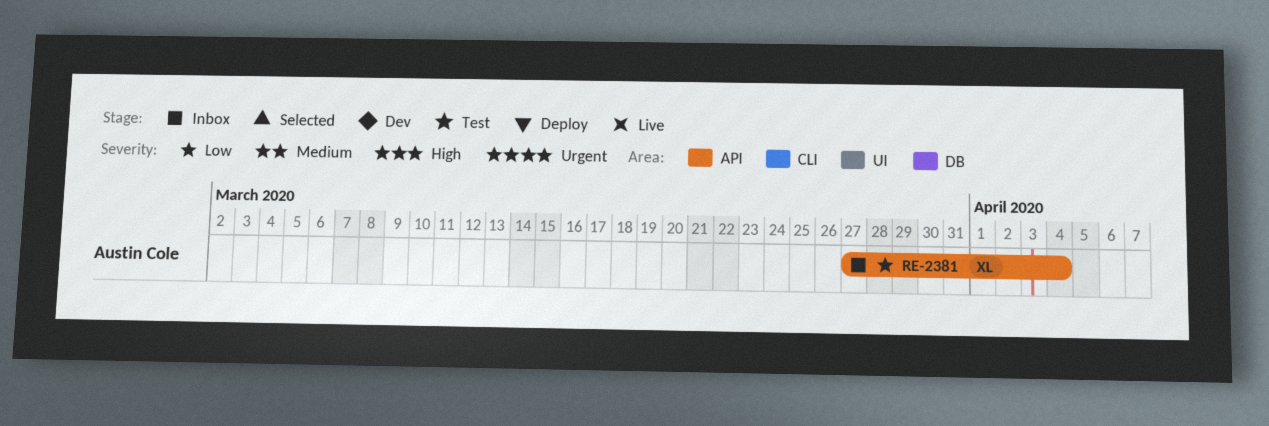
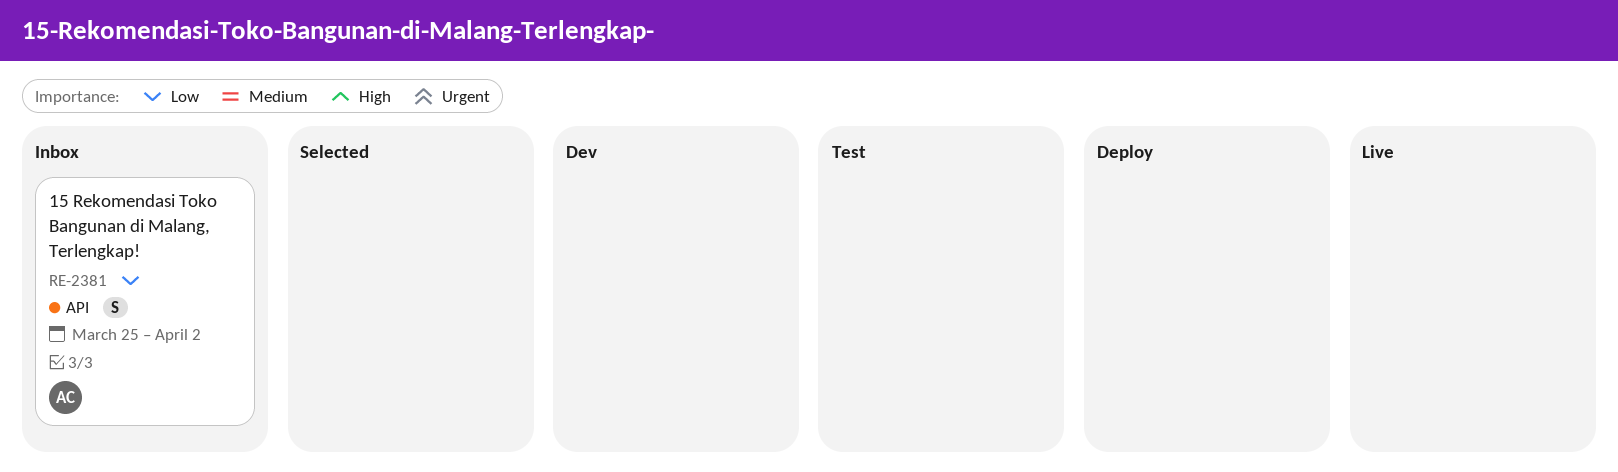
RE-2381, estimate: XL -> S
RE-2381, start: Mar 27 -> Mar 25
RE-2381, due: Apr 4 -> Apr 2

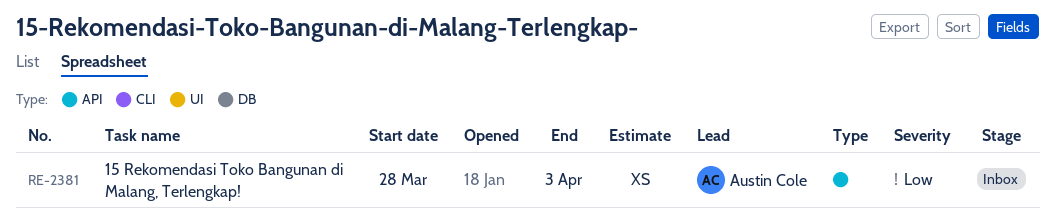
RE-2381, estimate: S -> XS
RE-2381, start: Mar 25 -> Mar 28
RE-2381, due: Apr 2 -> Apr 3

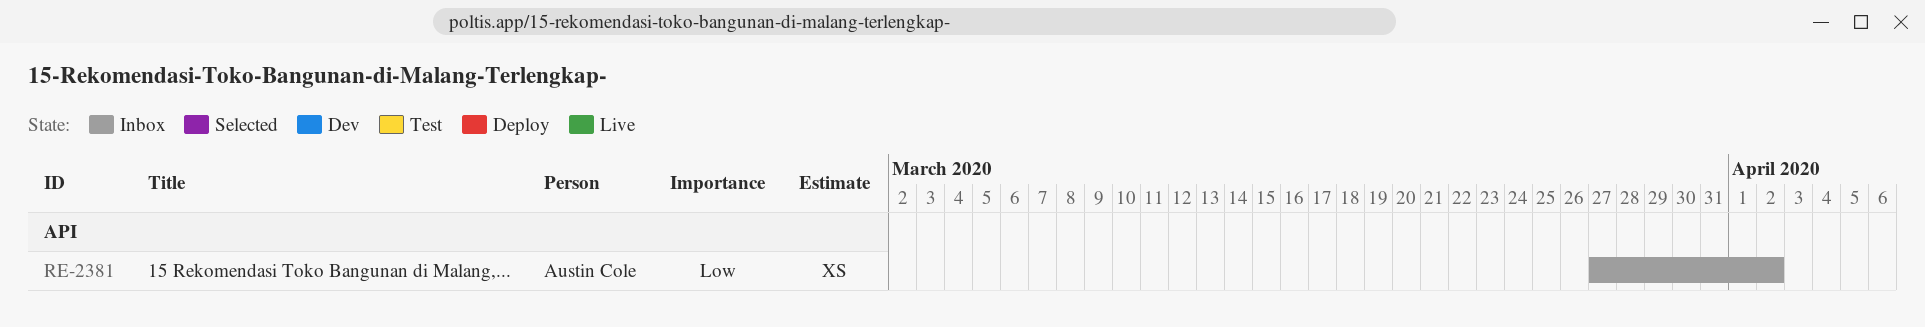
RE-2381, start: Mar 28 -> Mar 27
RE-2381, due: Apr 3 -> Apr 2

